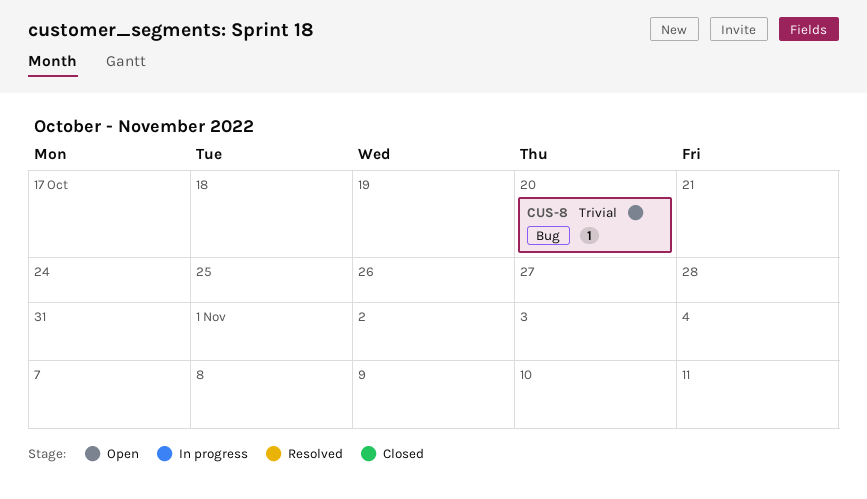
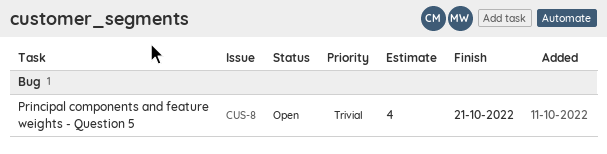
CUS-8, estimate: 1 -> 4
CUS-8, due: Oct 20 -> Oct 21

